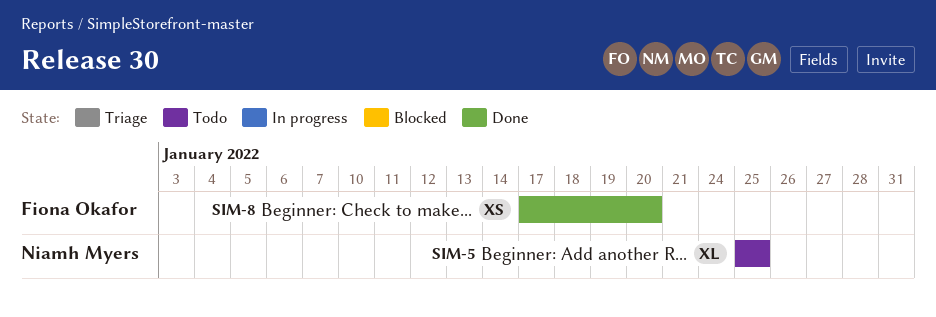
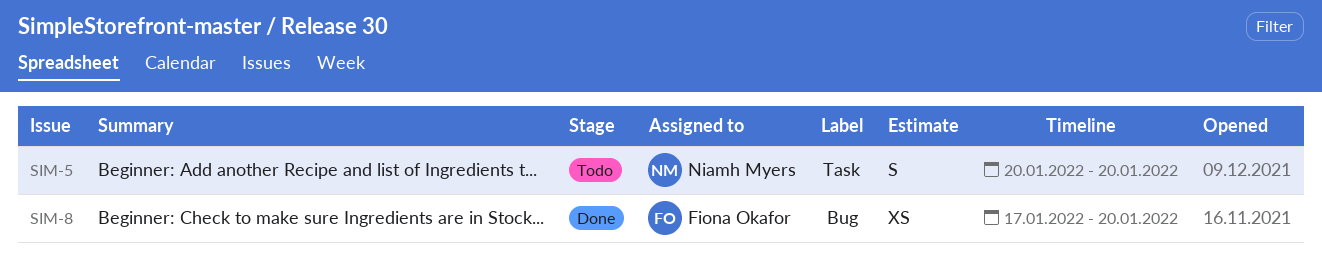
SIM-5, estimate: XL -> S
SIM-5, start: Jan 25 -> Jan 20
SIM-5, due: Jan 25 -> Jan 20

